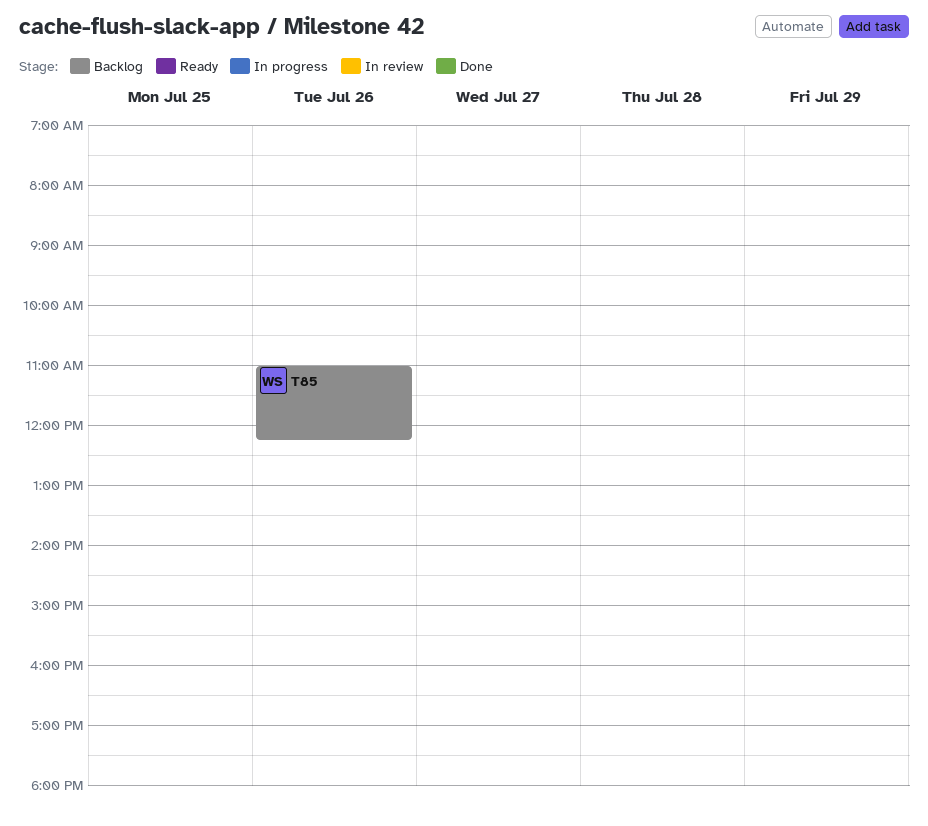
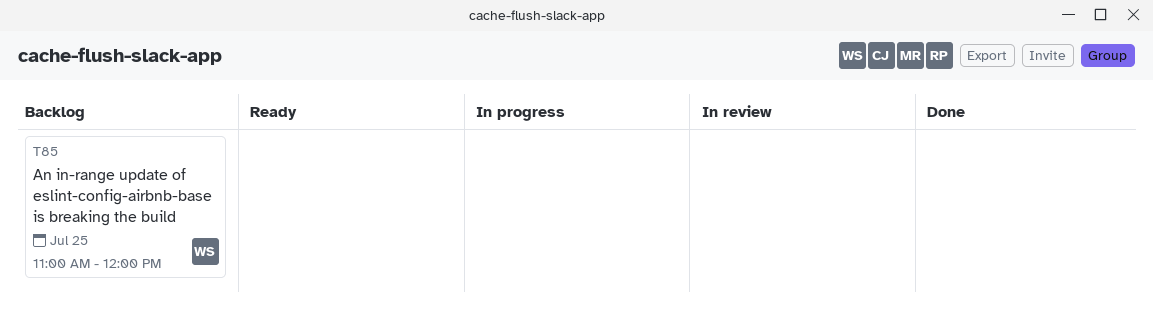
T85, day: Jul 26 -> Jul 25
T85, ends: 12:15 -> 12:00

